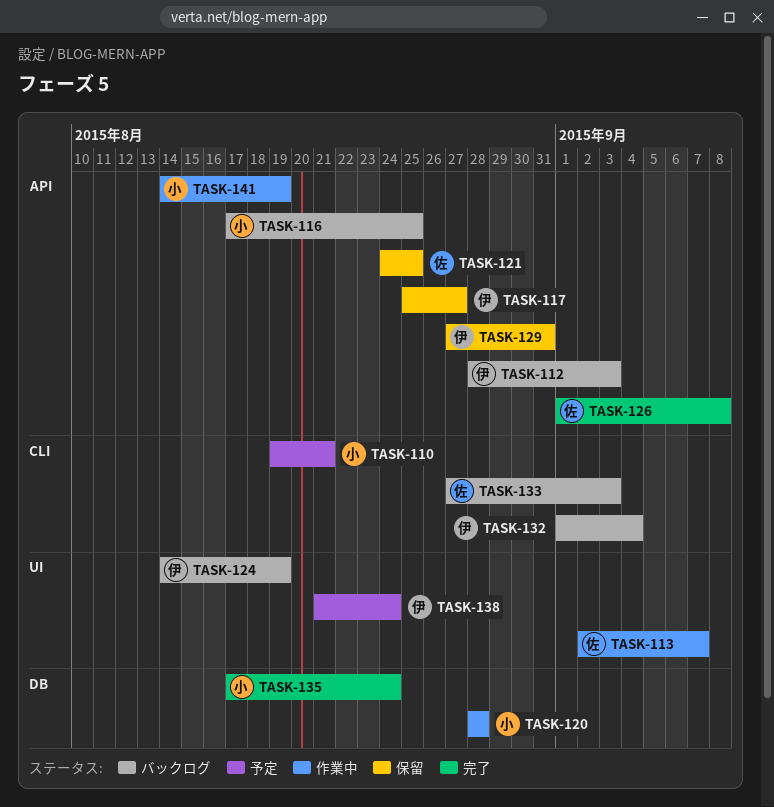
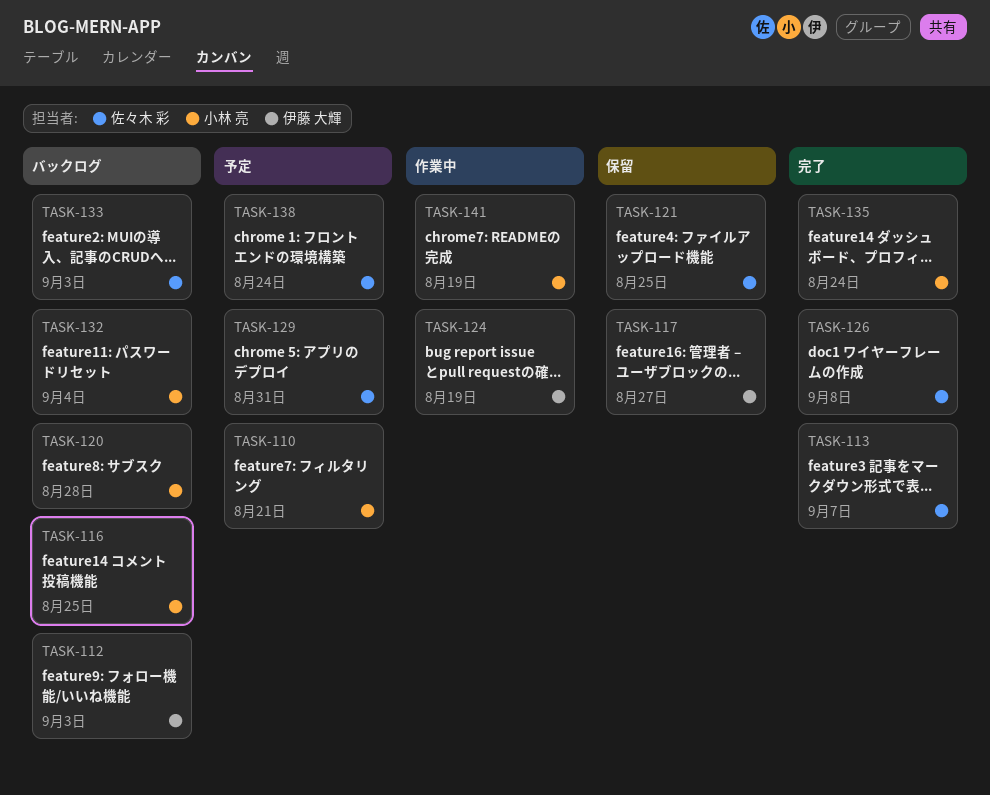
TASK-113, status: 作業中 -> 完了
TASK-120, status: 作業中 -> バックログ
TASK-124, status: バックログ -> 作業中
TASK-129, status: 保留 -> 予定
TASK-129, owner: 伊藤 大輝 -> 佐々木 彩
TASK-132, owner: 伊藤 大輝 -> 小林 亮
TASK-138, owner: 伊藤 大輝 -> 佐々木 彩

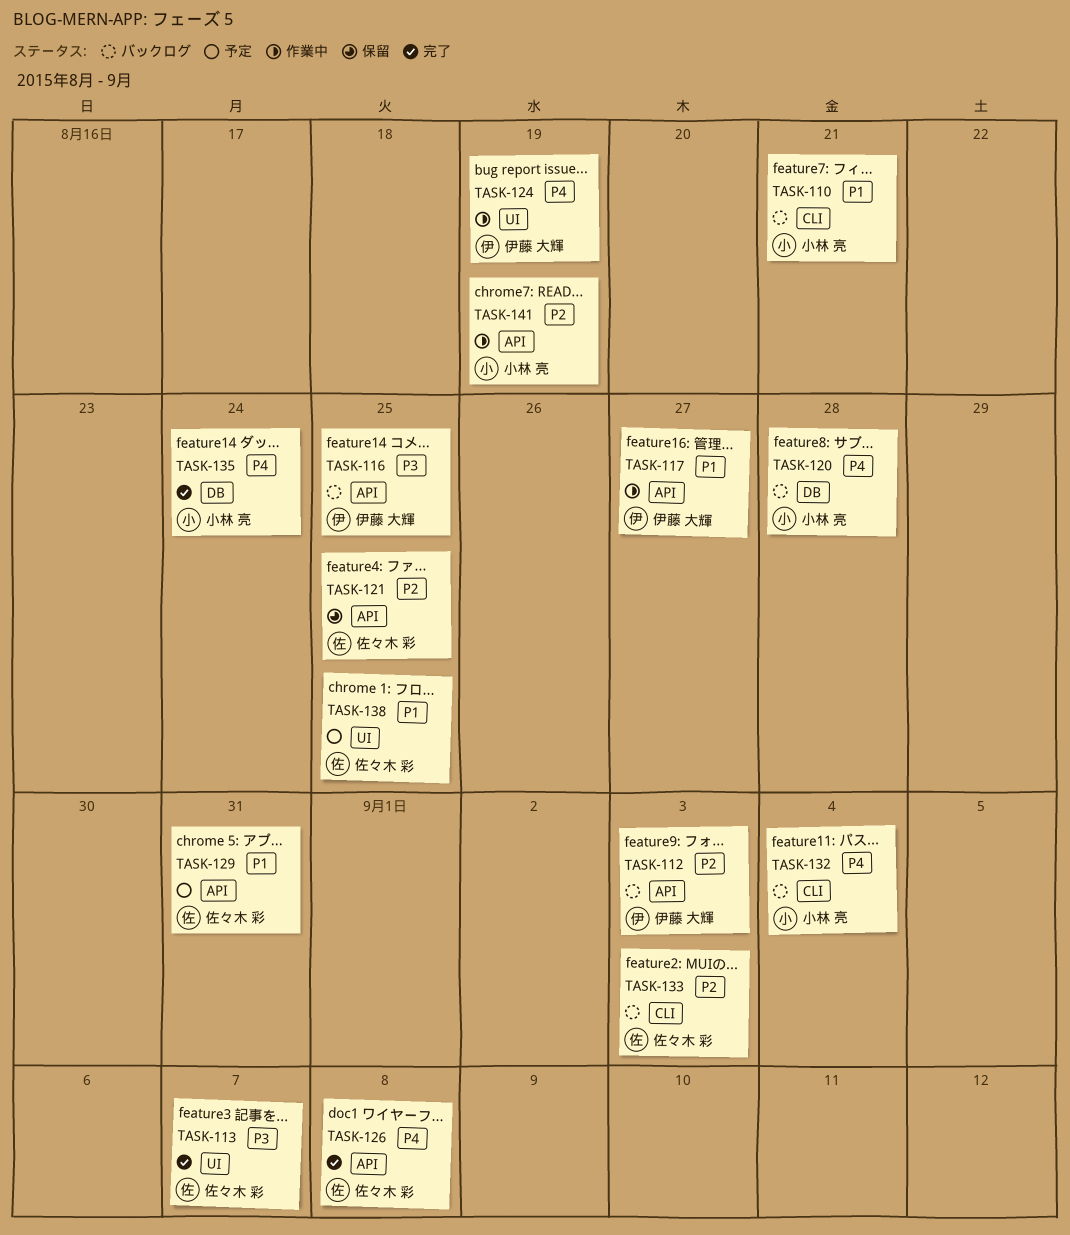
TASK-110, status: 予定 -> バックログ
TASK-116, owner: 小林 亮 -> 伊藤 大輝
TASK-117, status: 保留 -> 作業中
TASK-138, due: Aug 24 -> Aug 25

